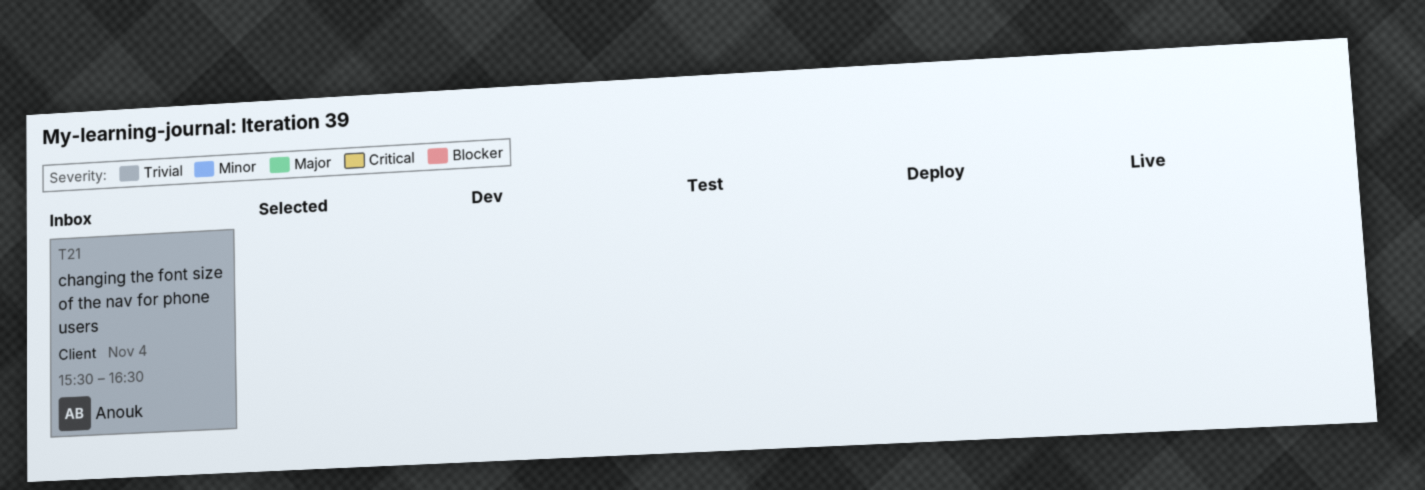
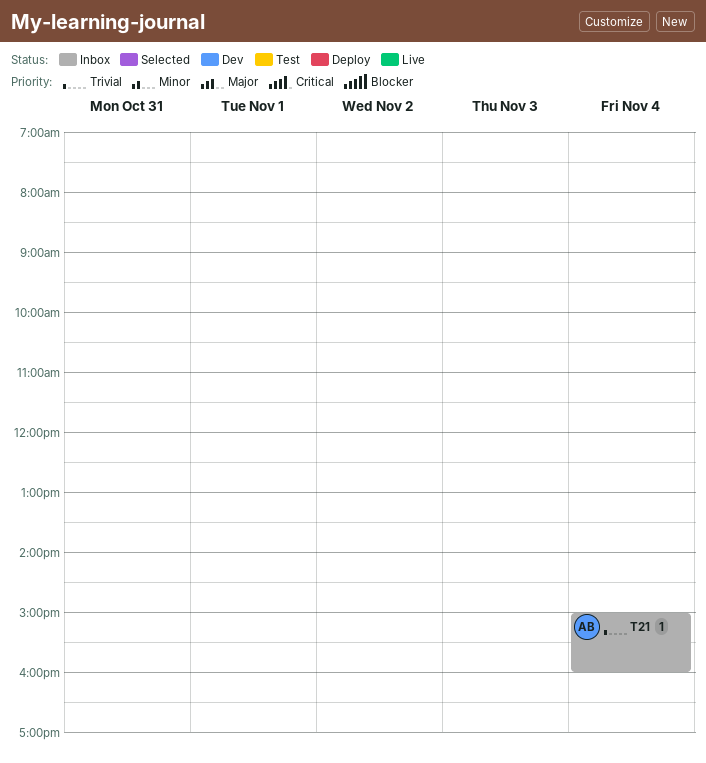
T21, begins: 15:30 -> 15:00
T21, ends: 16:30 -> 16:00

